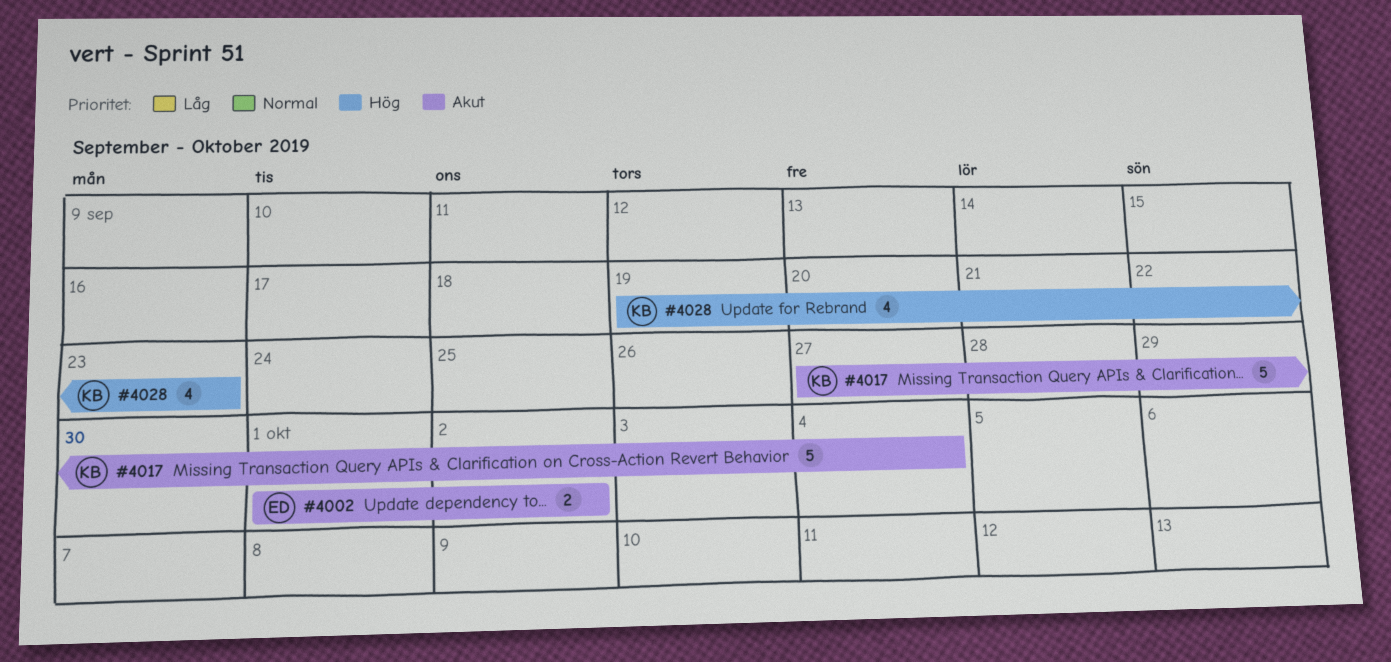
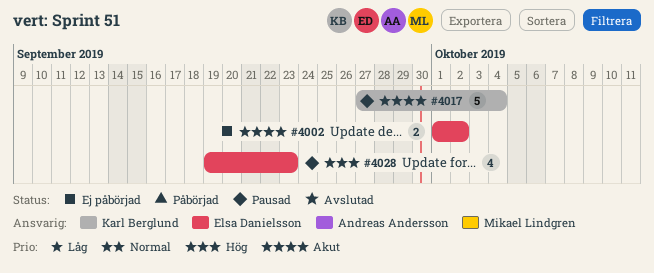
#4028, owner: Karl Berglund -> Elsa Danielsson

